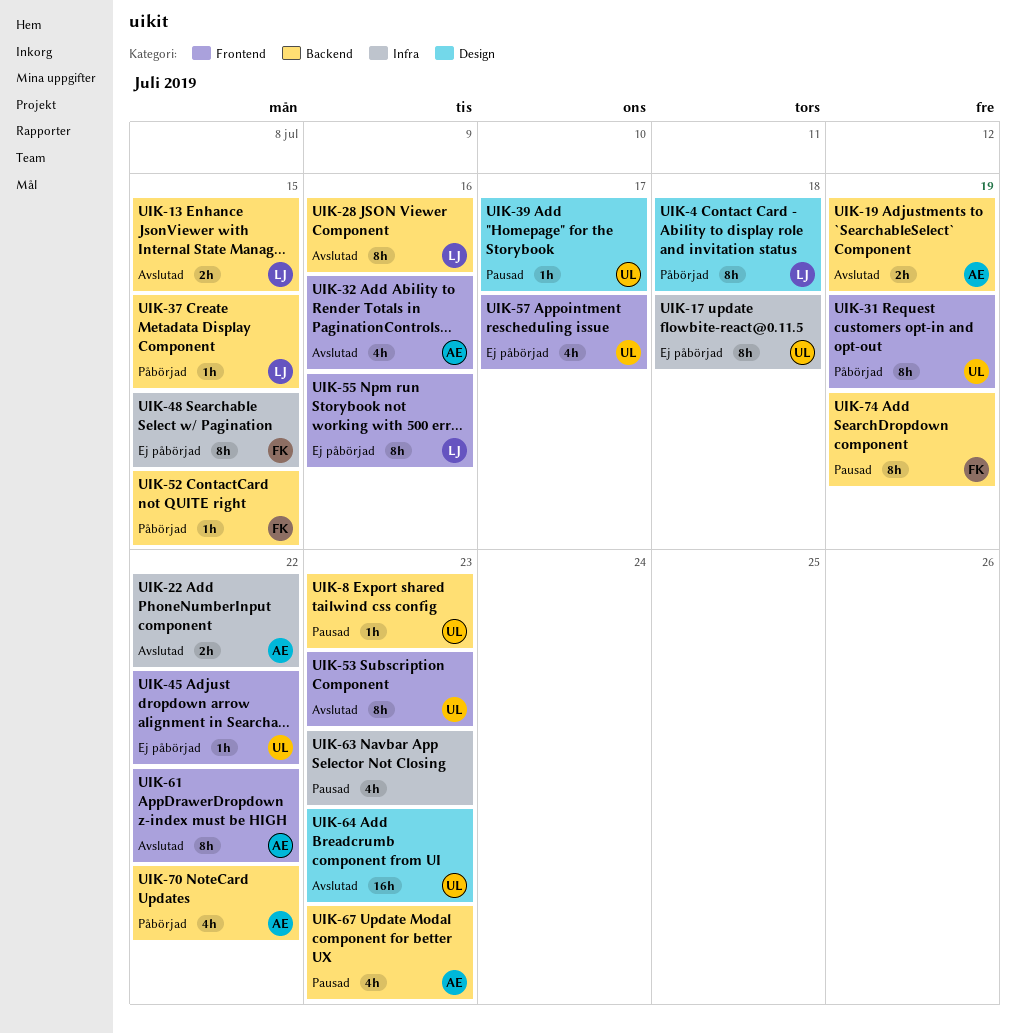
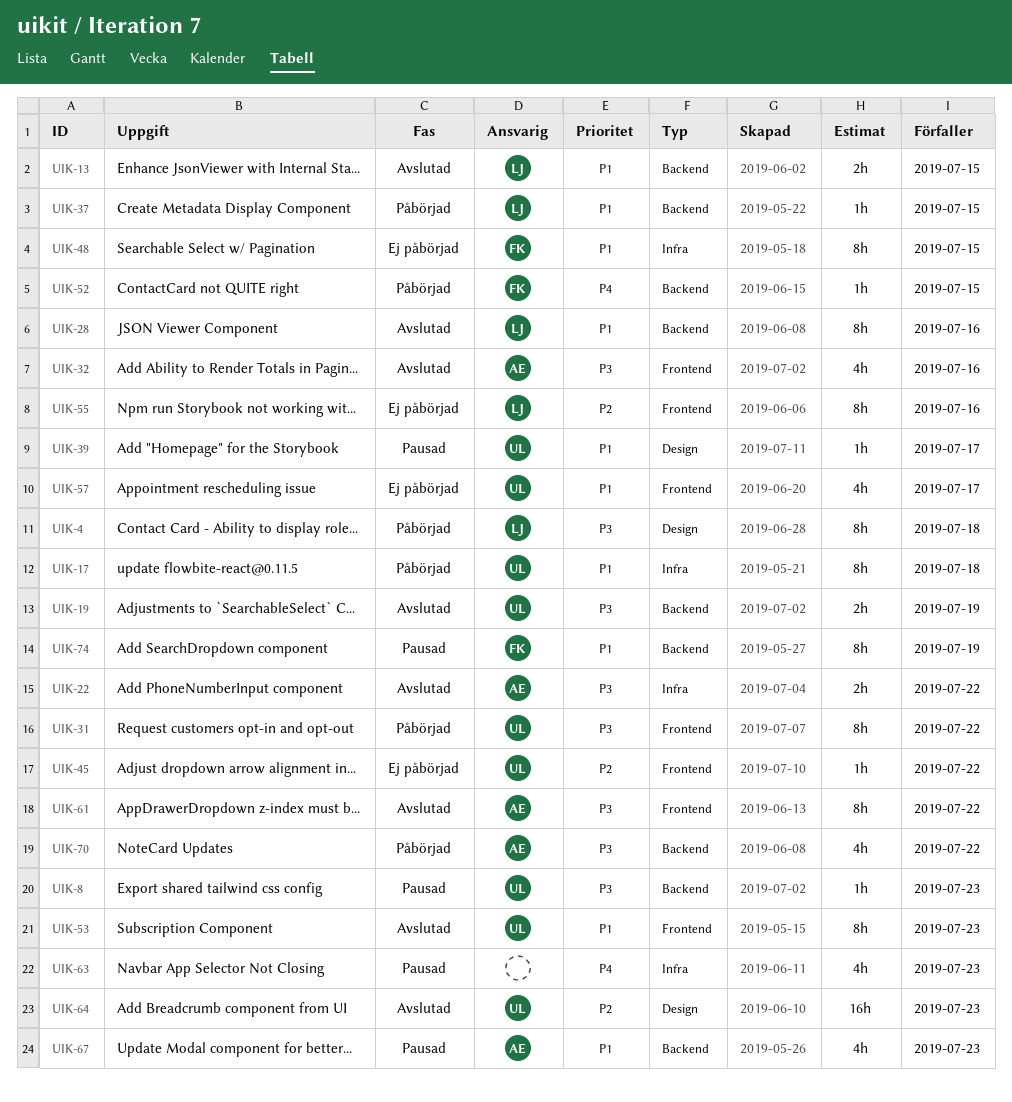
UIK-17, status: Ej påbörjad -> Påbörjad
UIK-19, owner: AE -> UL
UIK-31, due: Jul 19 -> Jul 22

